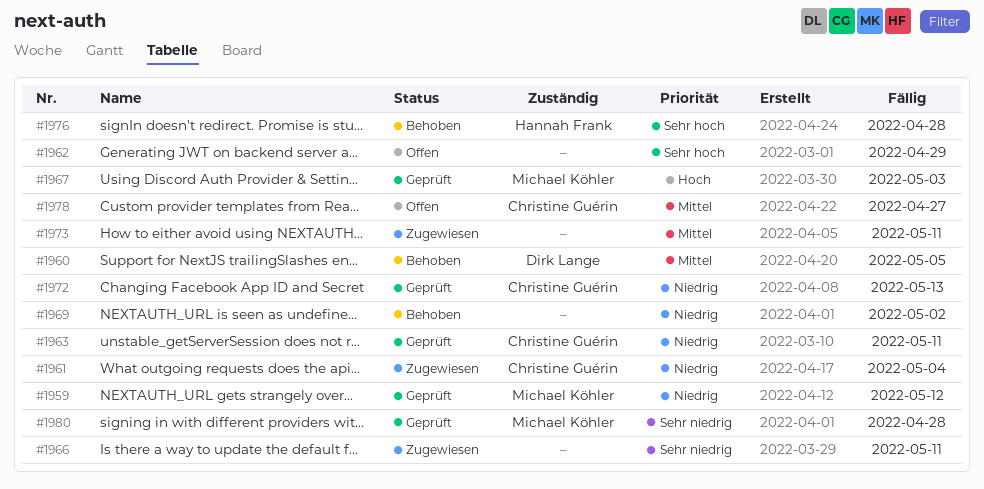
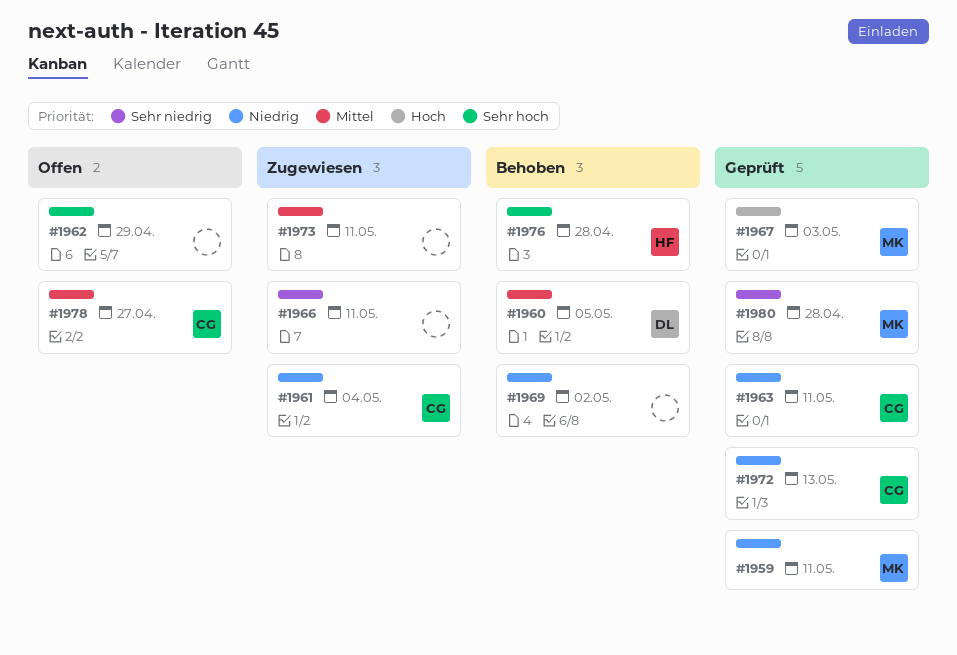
#1959, due: May 12 -> May 11

